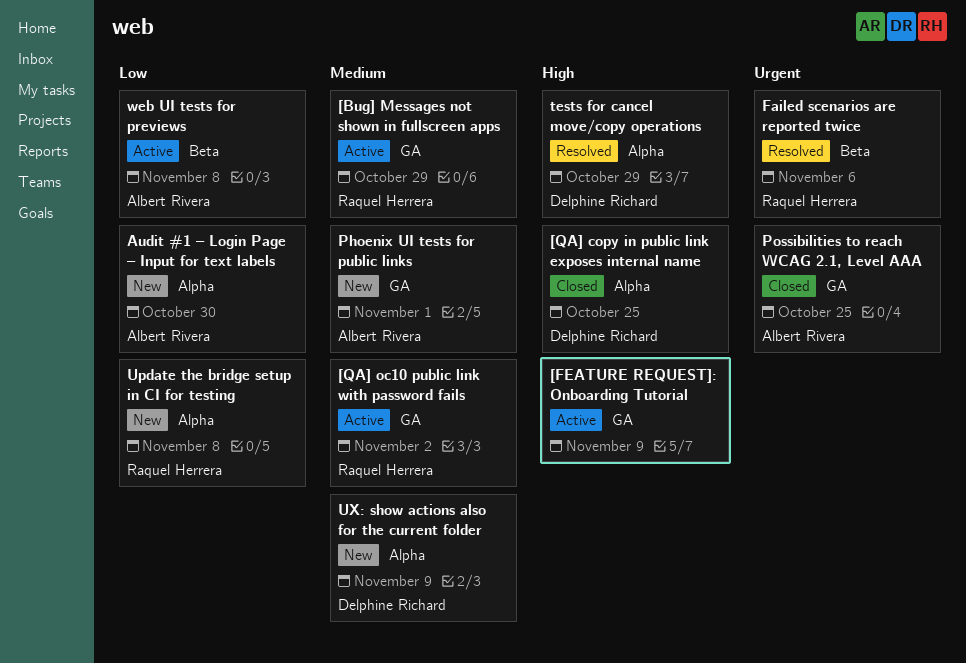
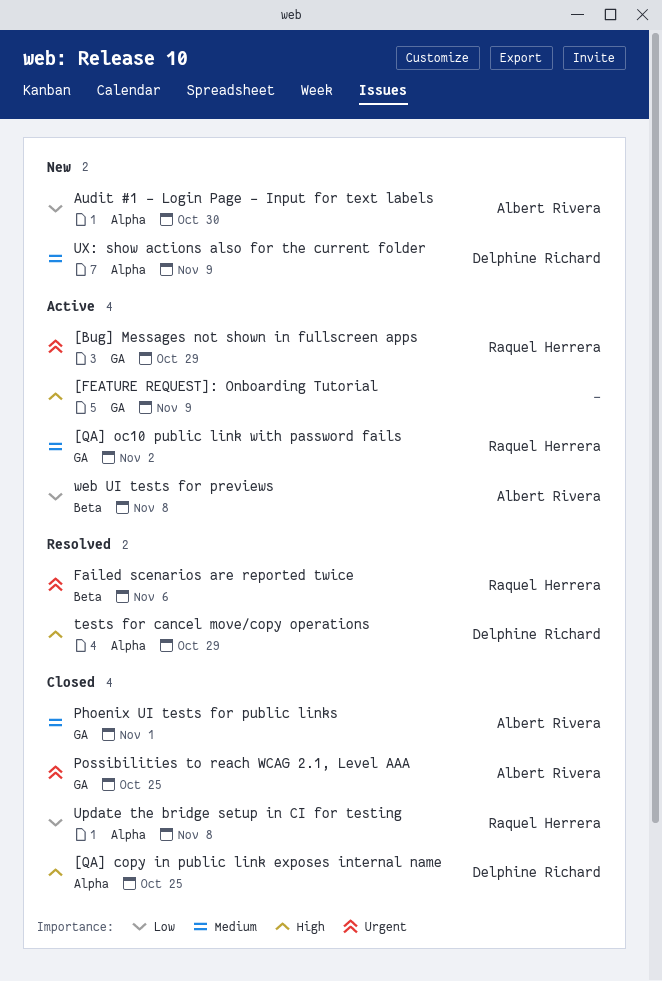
[Bug] Messages not shown in fullscreen apps, priority: Medium -> Urgent
Phoenix UI tests for public links, status: New -> Closed
Update the bridge setup in CI for testing, status: New -> Closed

